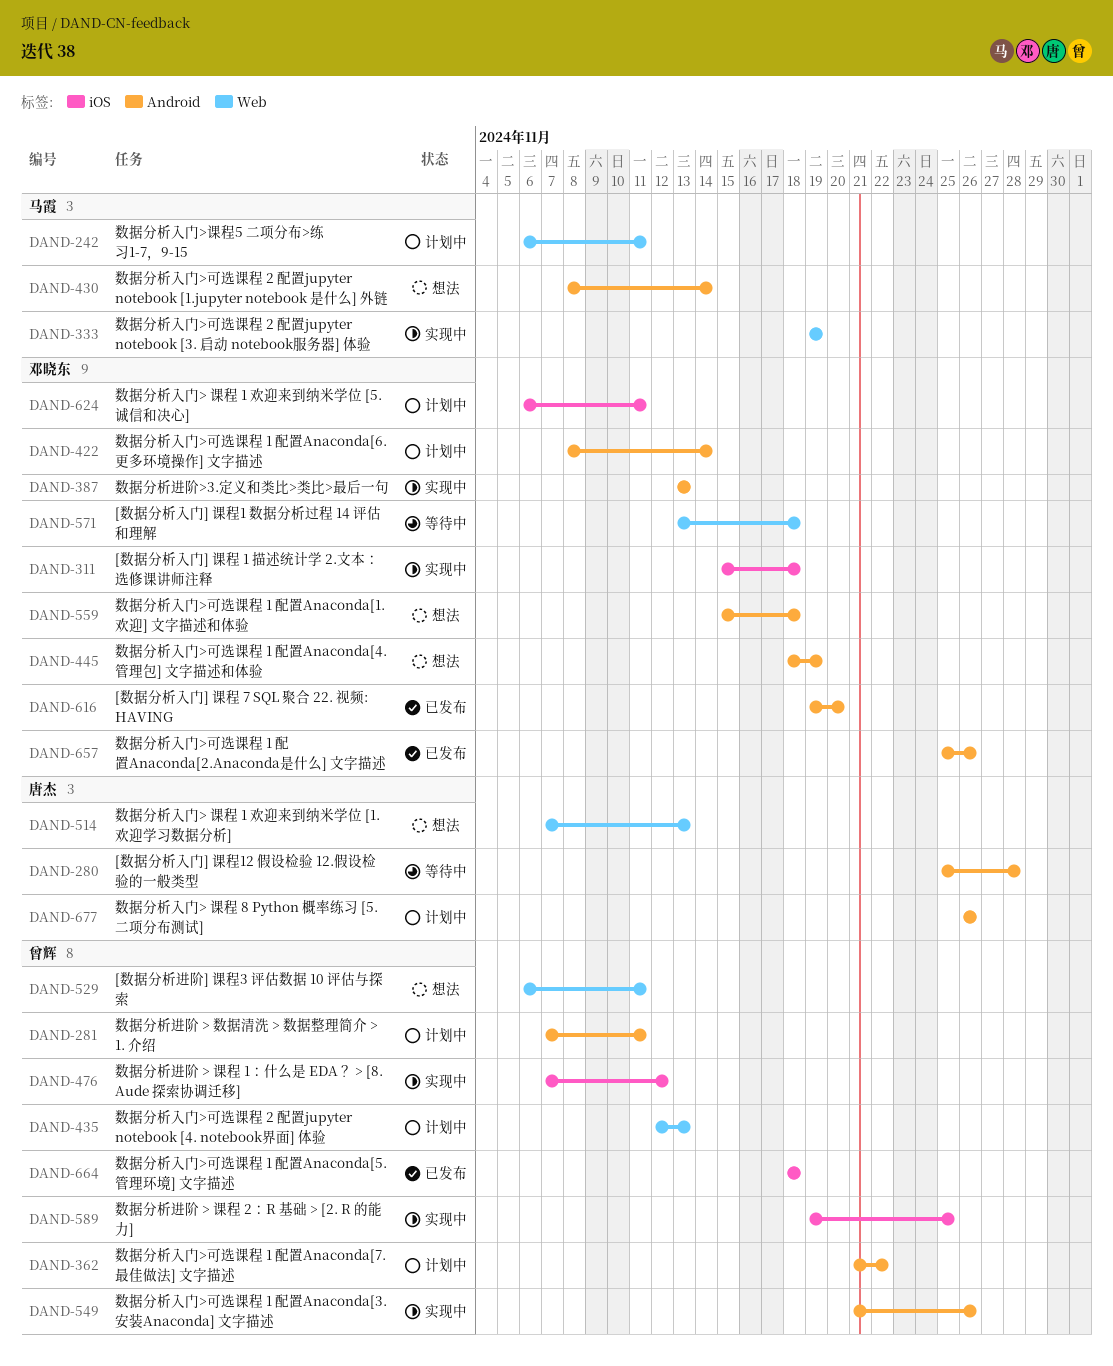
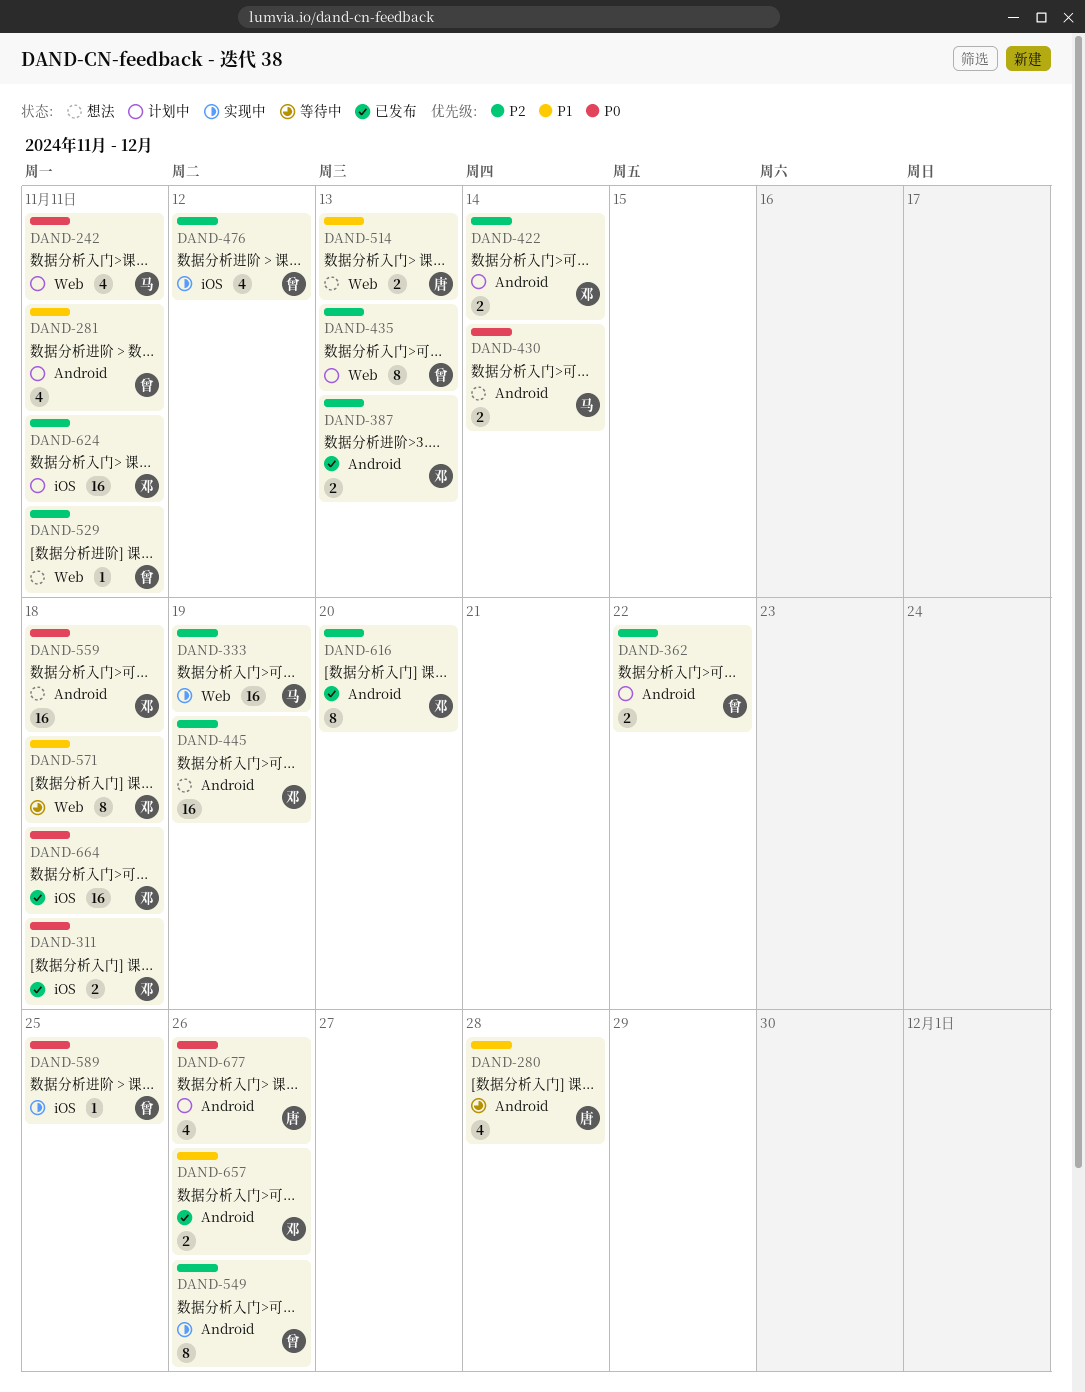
DAND-311, status: 实现中 -> 已发布
DAND-387, status: 实现中 -> 已发布
DAND-664, owner: 曾辉 -> 邓晓东

